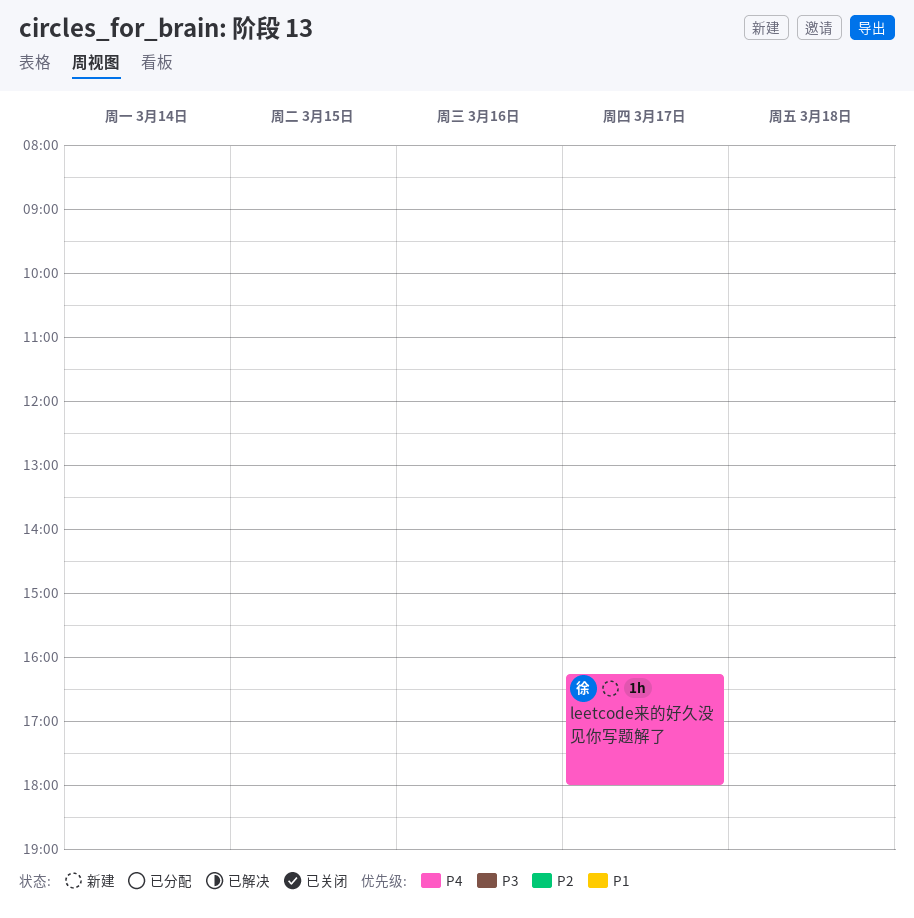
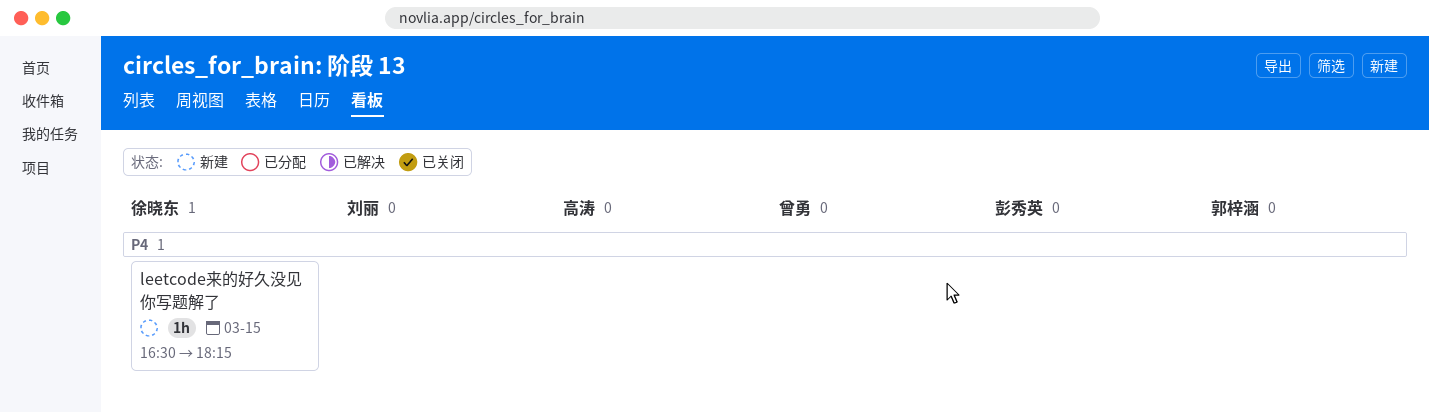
leetcode来的好久没见你写题解了, day: Mar 17 -> Mar 15
leetcode来的好久没见你写题解了, begins: 16:15 -> 16:30
leetcode来的好久没见你写题解了, ends: 18:00 -> 18:15

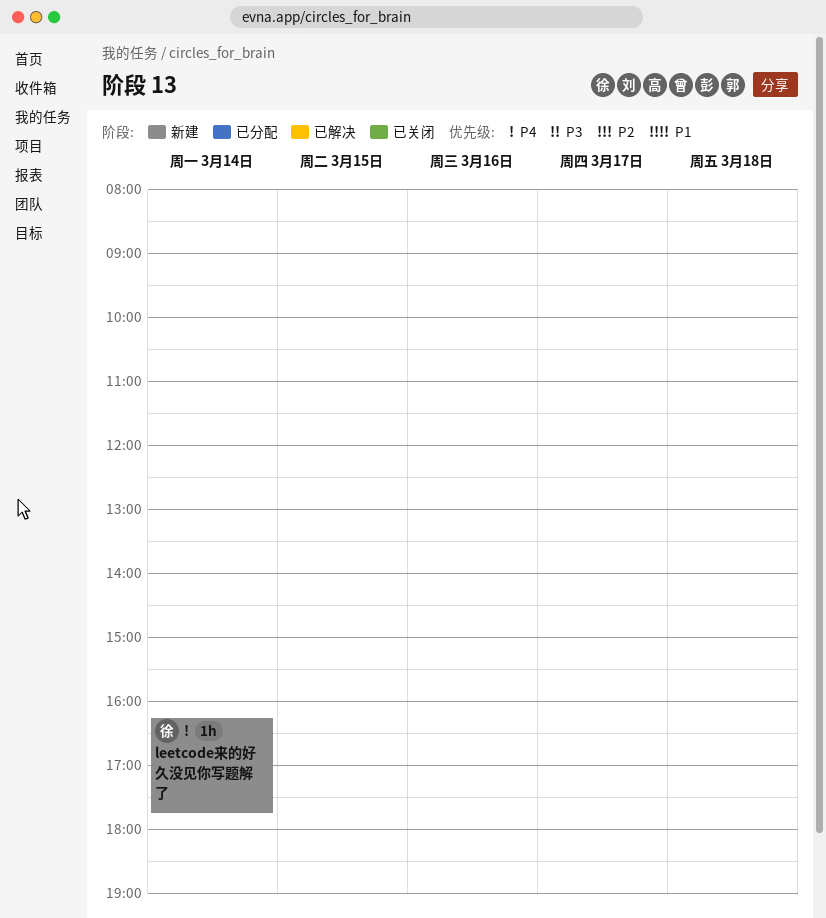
leetcode来的好久没见你写题解了, day: Mar 15 -> Mar 14
leetcode来的好久没见你写题解了, begins: 16:30 -> 16:15
leetcode来的好久没见你写题解了, ends: 18:15 -> 17:45

